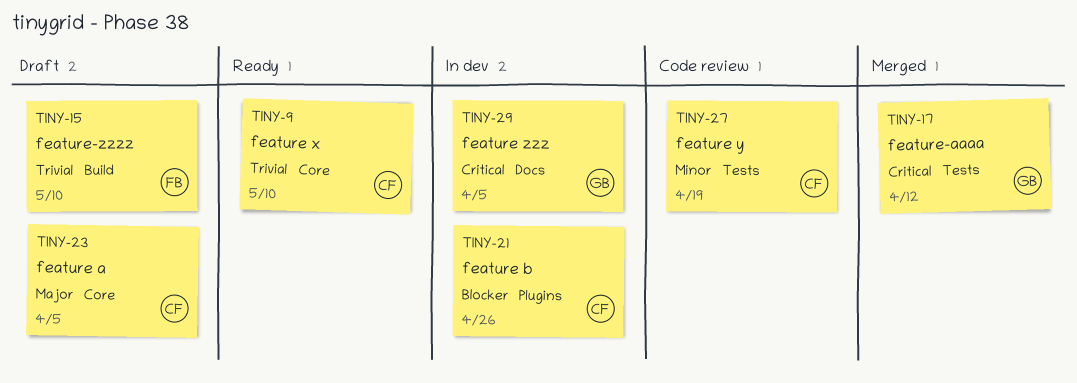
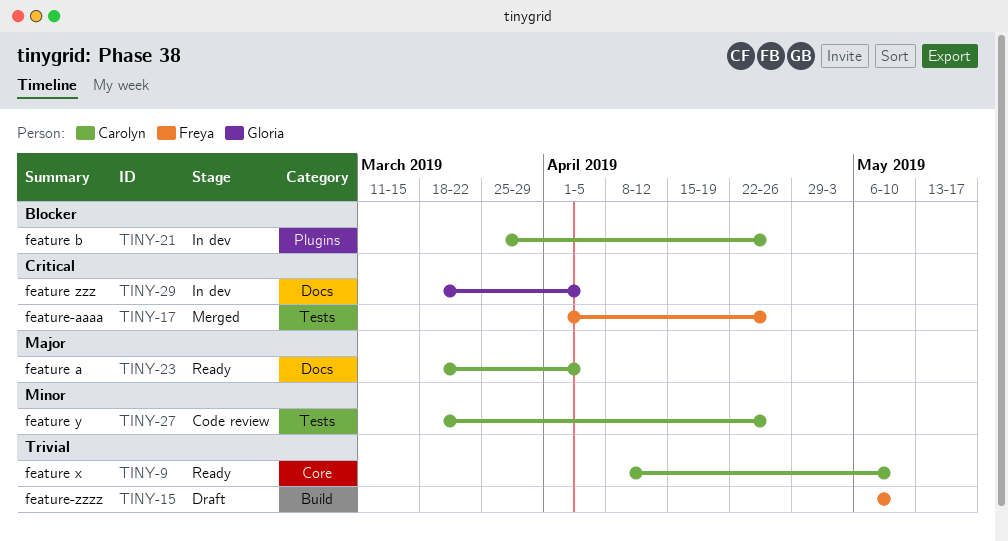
TINY-17, owner: Gloria -> Freya
TINY-17, due: Apr 12 -> Apr 26
TINY-23, status: Draft -> Ready
TINY-23, label: Core -> Docs
TINY-27, due: Apr 19 -> Apr 26

